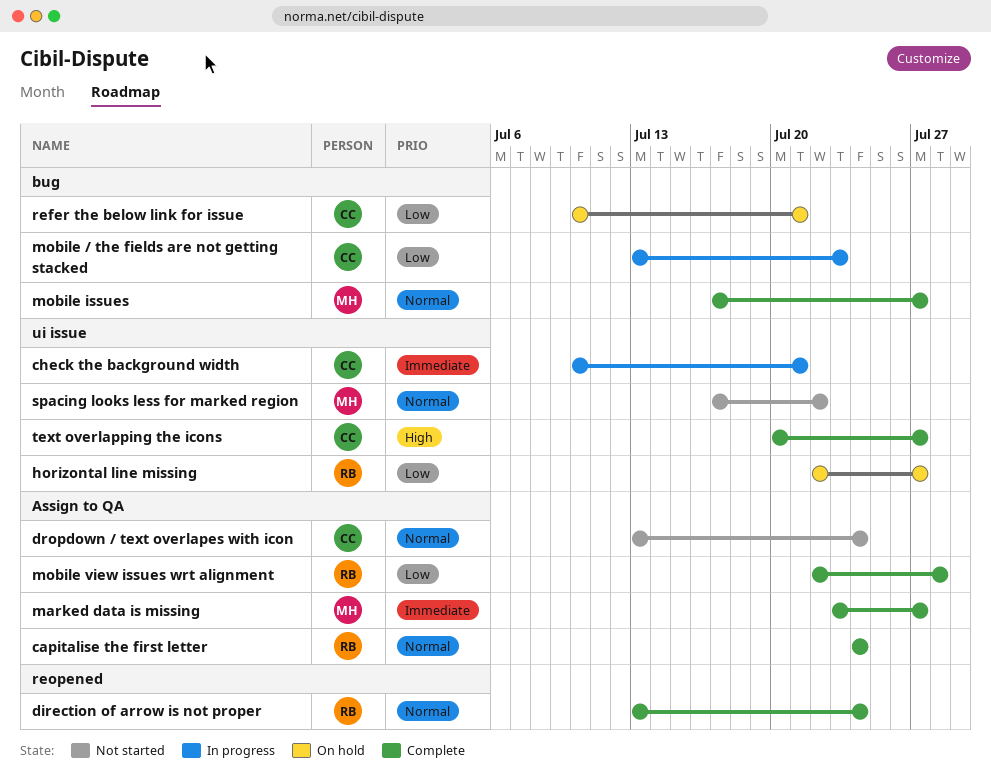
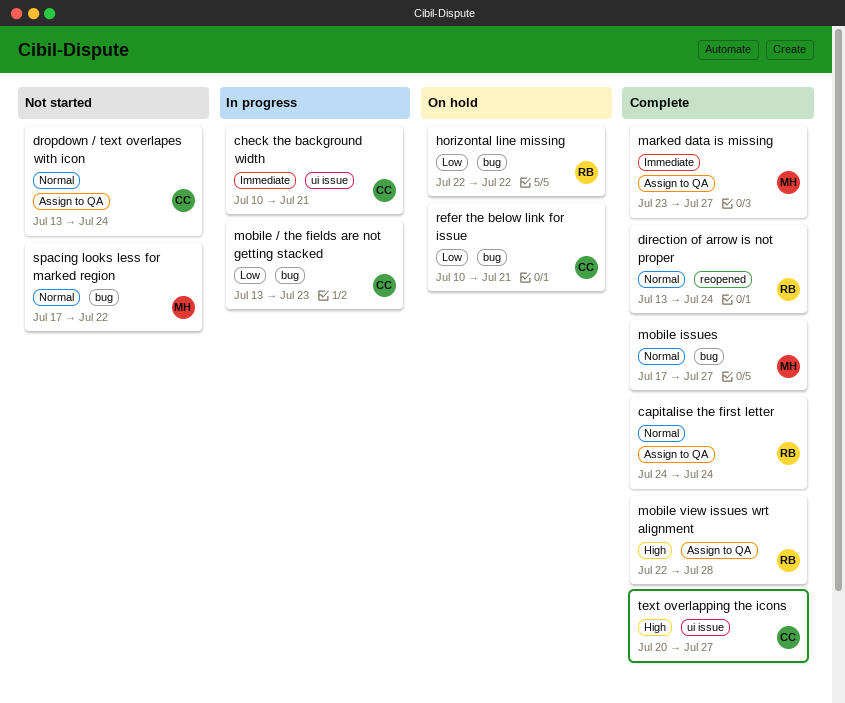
horizontal line missing, label: ui issue -> bug
horizontal line missing, due: Jul 27 -> Jul 22
mobile view issues wrt alignment, priority: Low -> High
spacing looks less for marked region, label: ui issue -> bug

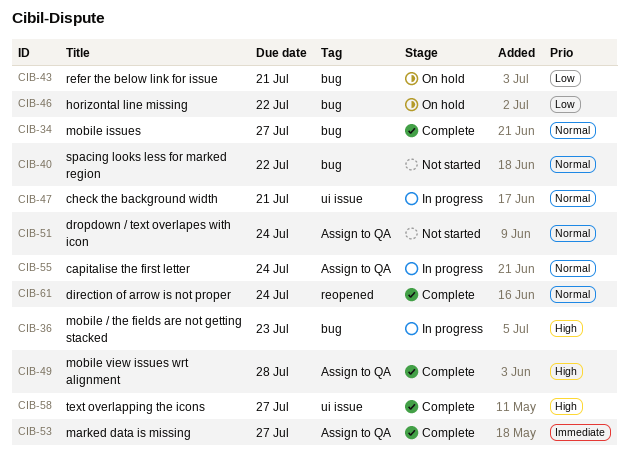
capitalise the first letter, status: Complete -> In progress
check the background width, priority: Immediate -> Normal
mobile / the fields are not getting stacked, priority: Low -> High

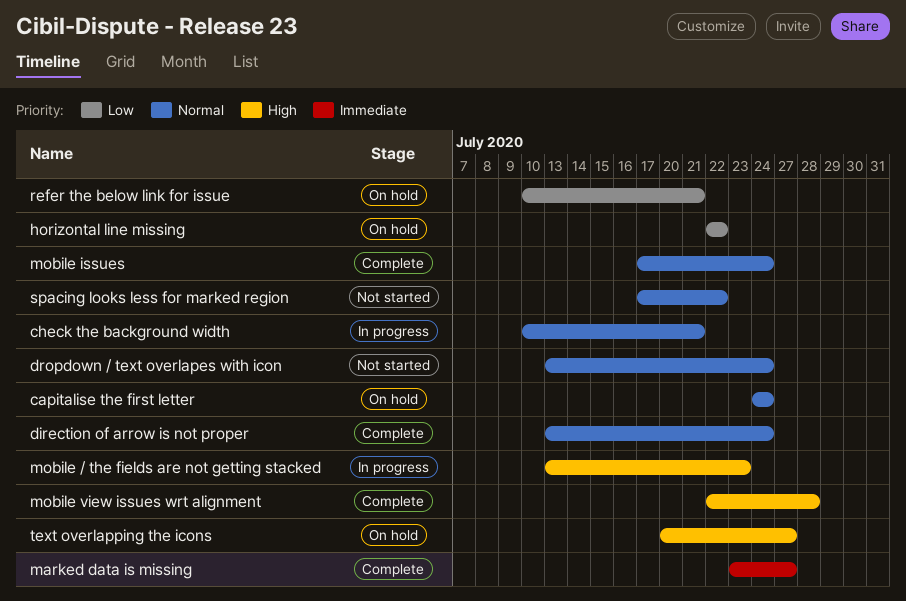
capitalise the first letter, status: In progress -> On hold
mobile issues, due: Jul 27 -> Jul 24
text overlapping the icons, status: Complete -> On hold

